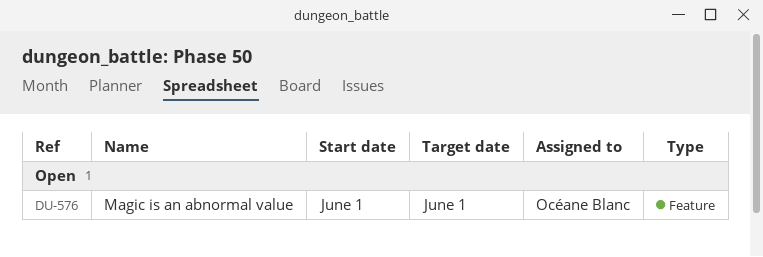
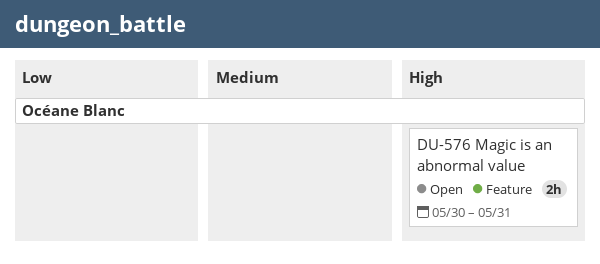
DU-576, start: Jun 1 -> May 30
DU-576, due: Jun 1 -> May 31

